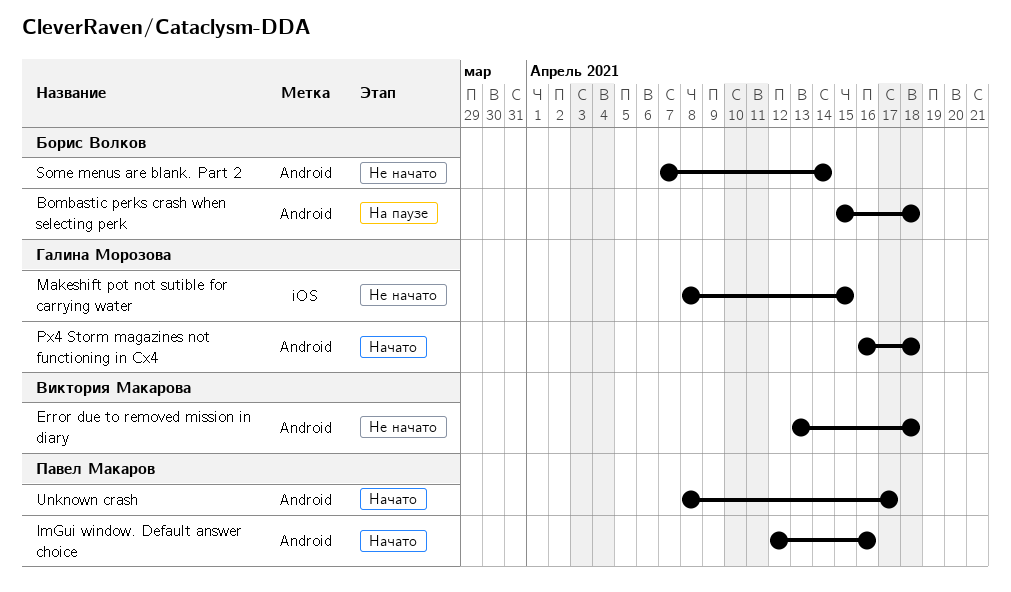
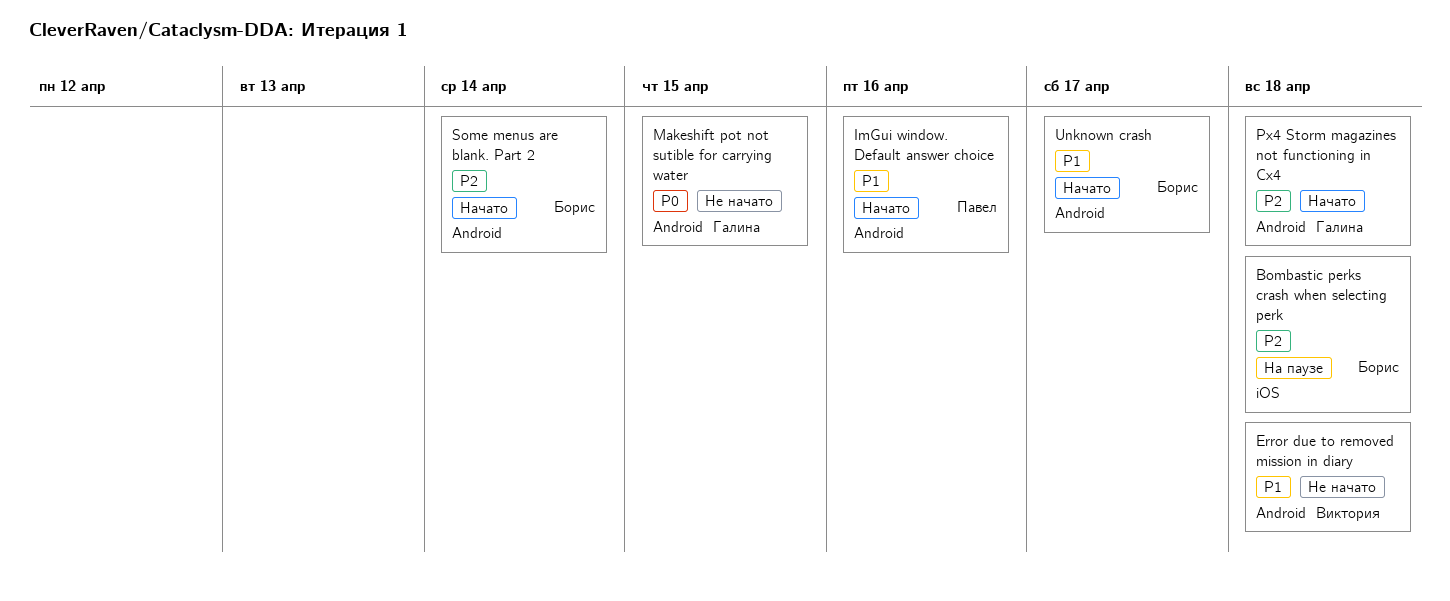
Bombastic perks crash when selecting perk, label: Android -> iOS
Makeshift pot not sutible for carrying water, label: iOS -> Android
Some menus are blank. Part 2, status: Не начато -> Начато
Unknown crash, owner: Павел Макаров -> Борис Волков

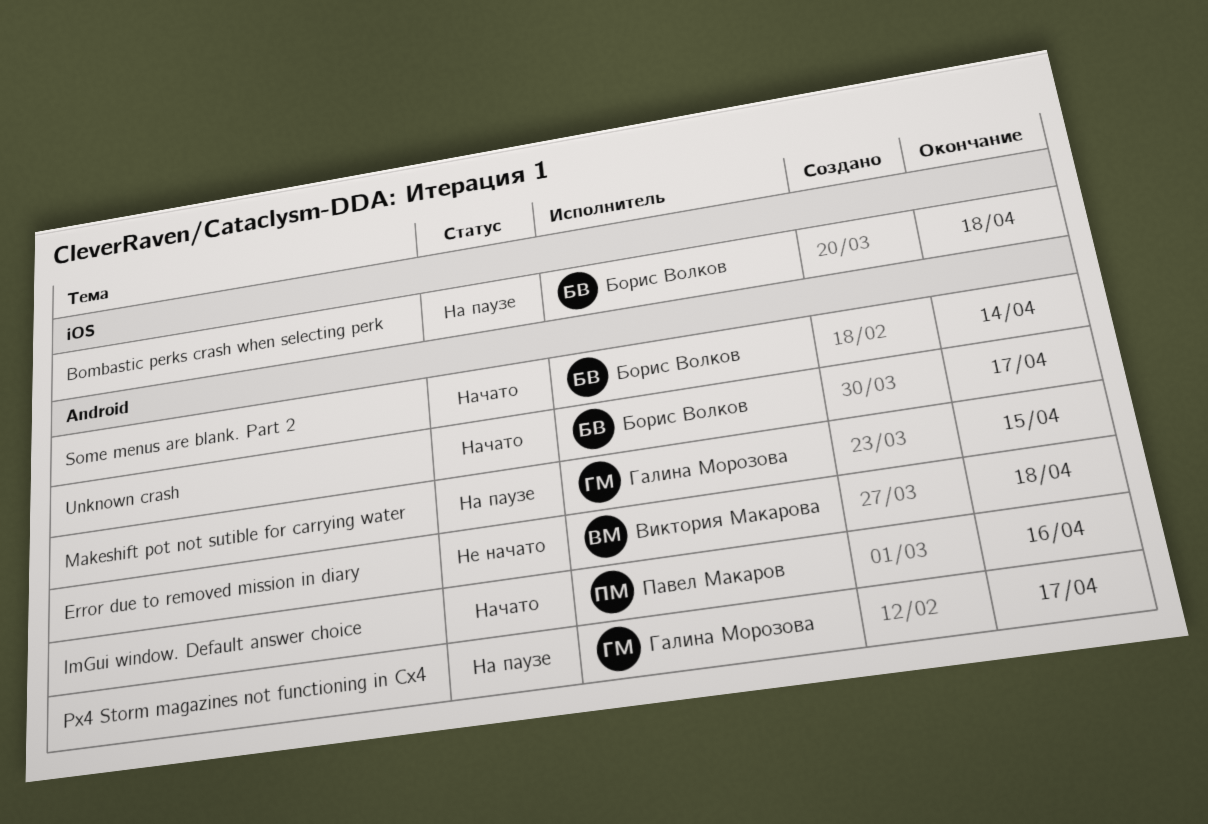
Makeshift pot not sutible for carrying water, status: Не начато -> На паузе
Px4 Storm magazines not functioning in Cx4, status: Начато -> На паузе
Px4 Storm magazines not functioning in Cx4, due: Apr 18 -> Apr 17

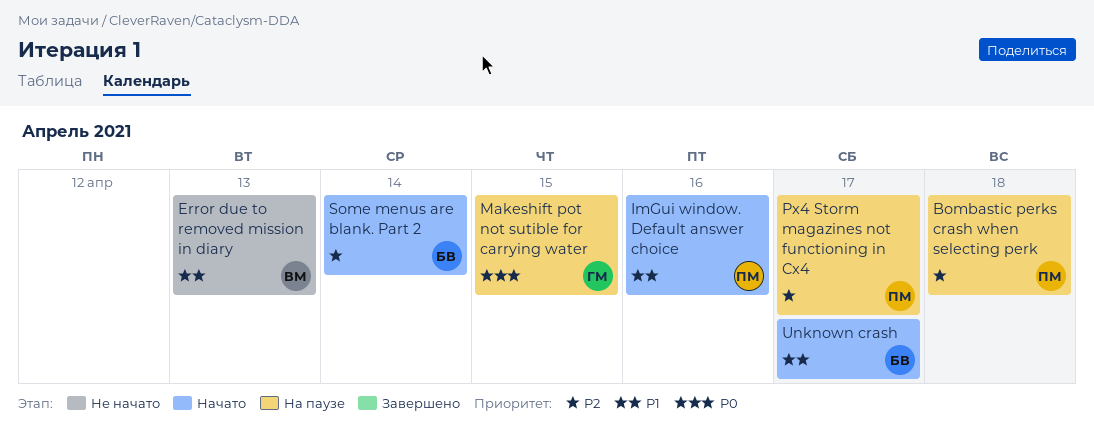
Bombastic perks crash when selecting perk, owner: Борис Волков -> Павел Макаров
Error due to removed mission in diary, due: Apr 18 -> Apr 13
Px4 Storm magazines not functioning in Cx4, owner: Галина Морозова -> Павел Макаров

